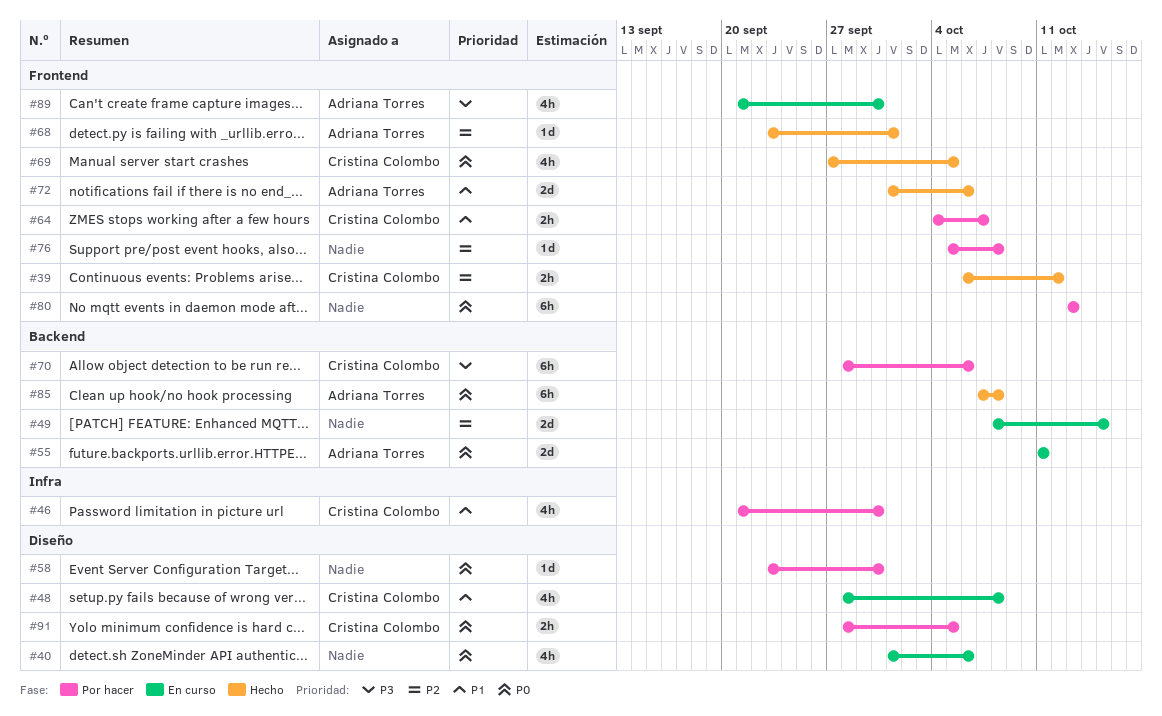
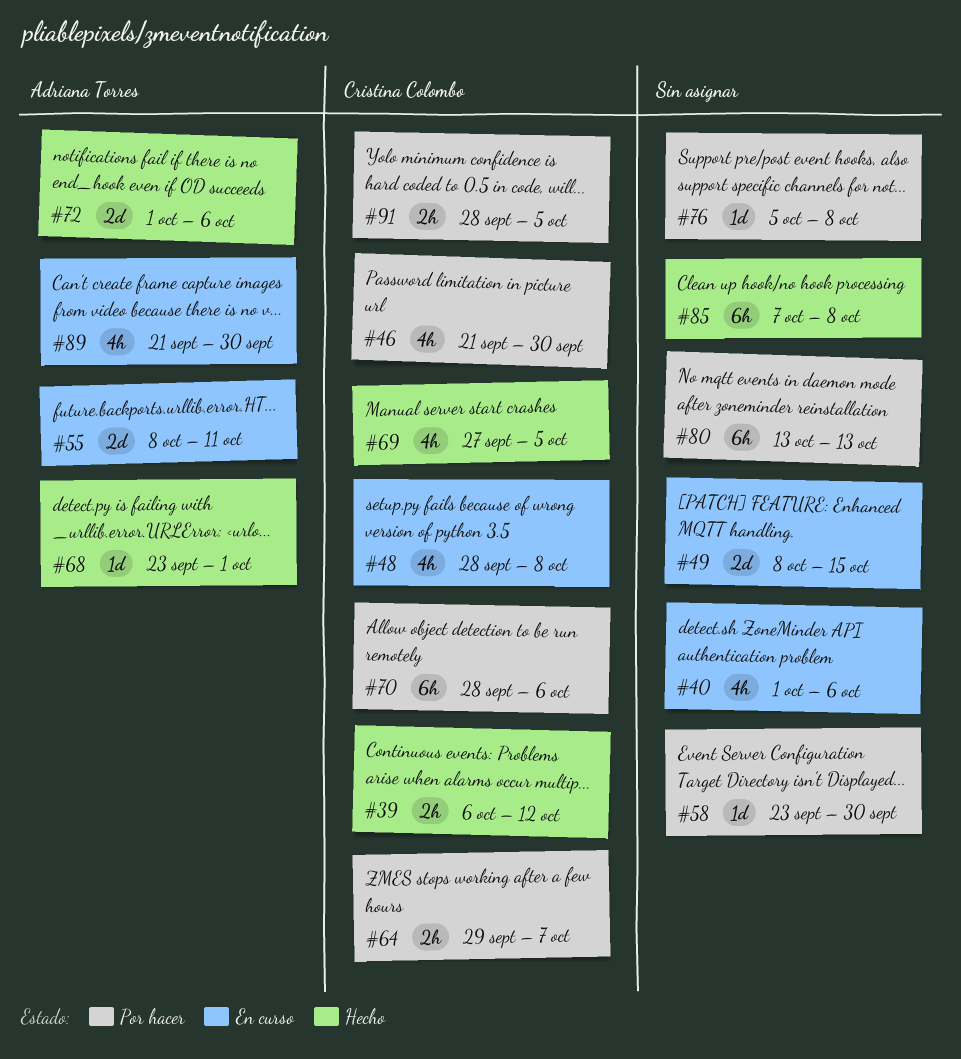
#55, start: Oct 11 -> Oct 8
#64, start: Oct 4 -> Sep 29
#85, owner: Adriana Torres -> none

